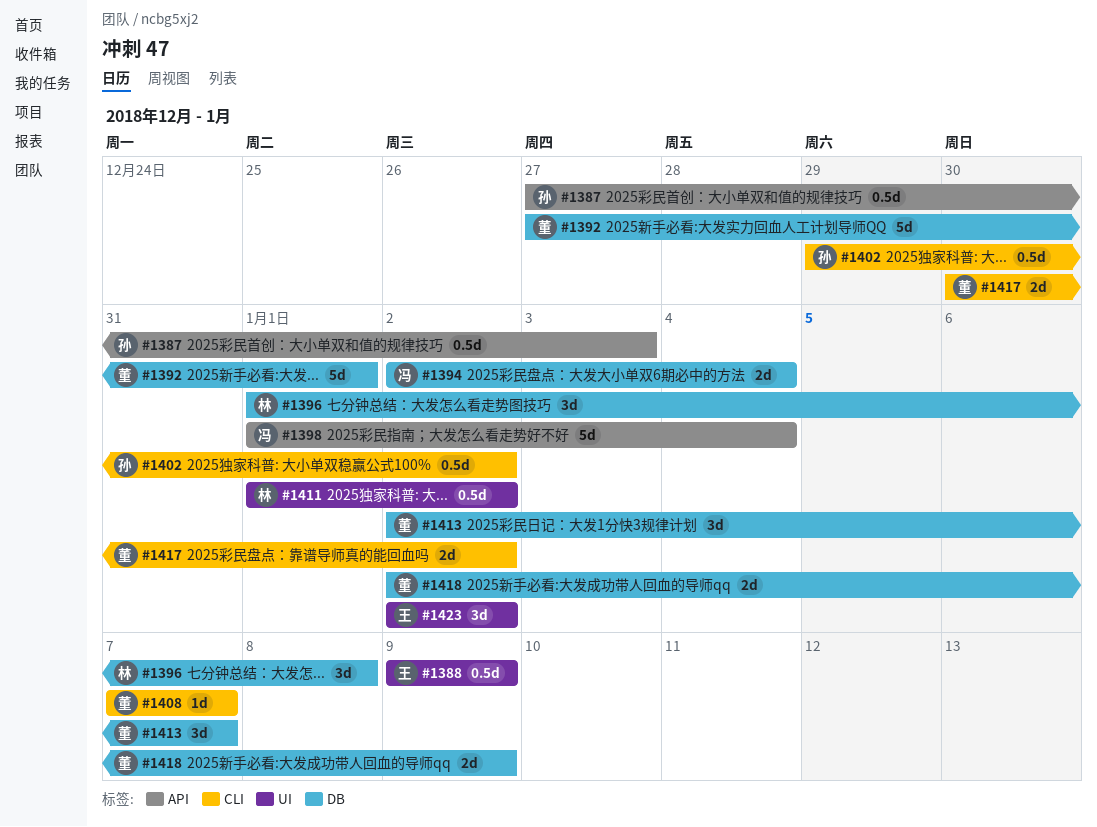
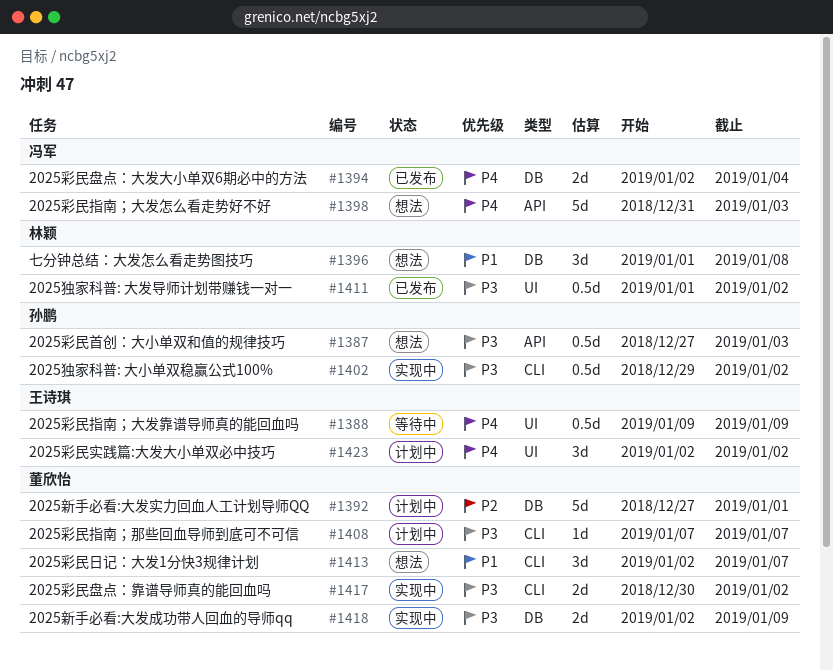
#1398, start: Jan 1 -> Dec 31
#1398, due: Jan 4 -> Jan 3
#1413, label: DB -> CLI

